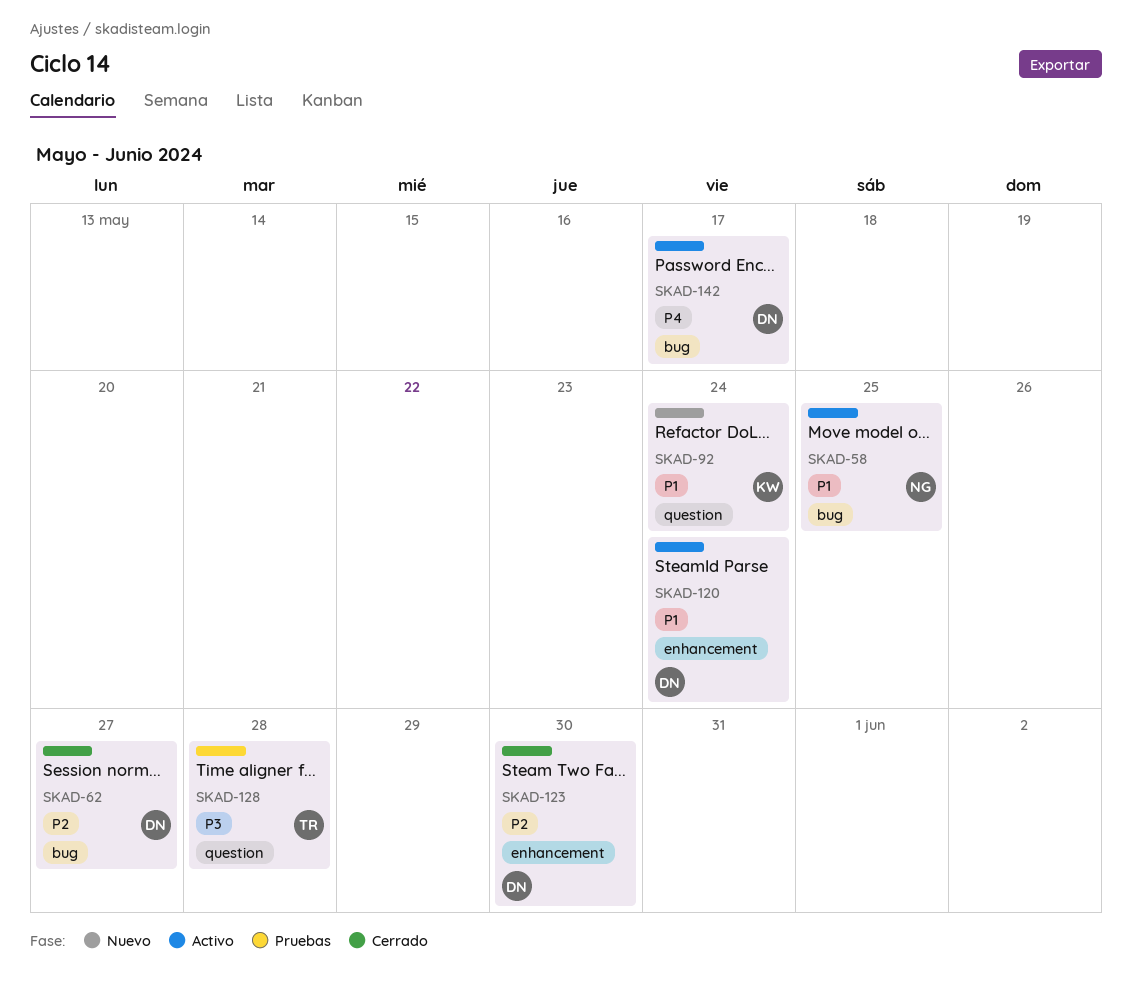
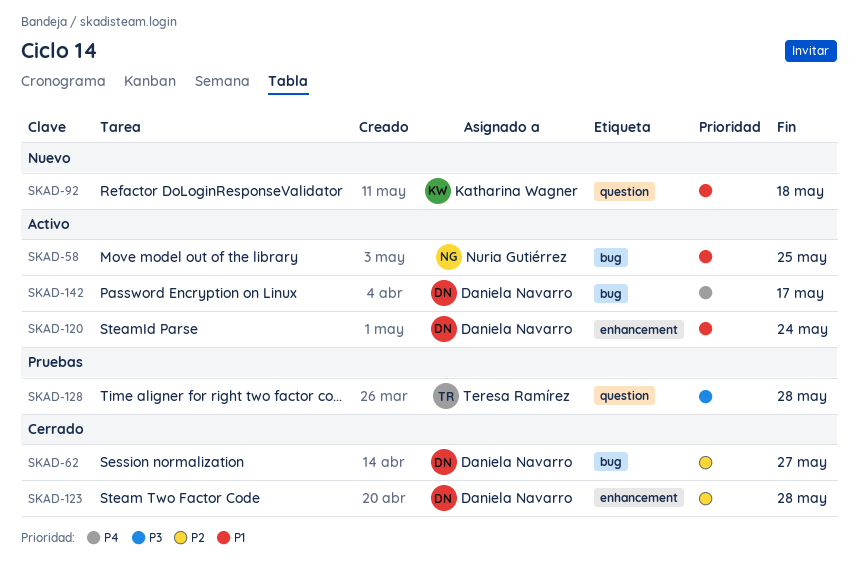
SKAD-92, due: May 24 -> May 18
SKAD-123, due: May 30 -> May 28

